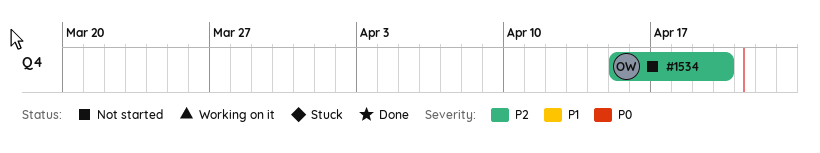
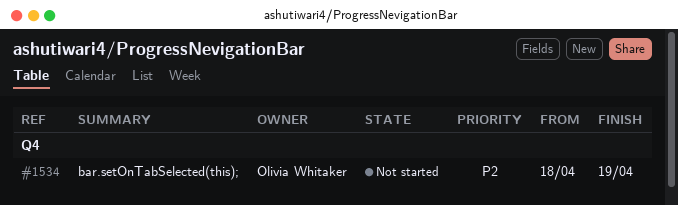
#1534, start: Apr 15 -> Apr 18
#1534, due: Apr 20 -> Apr 19

